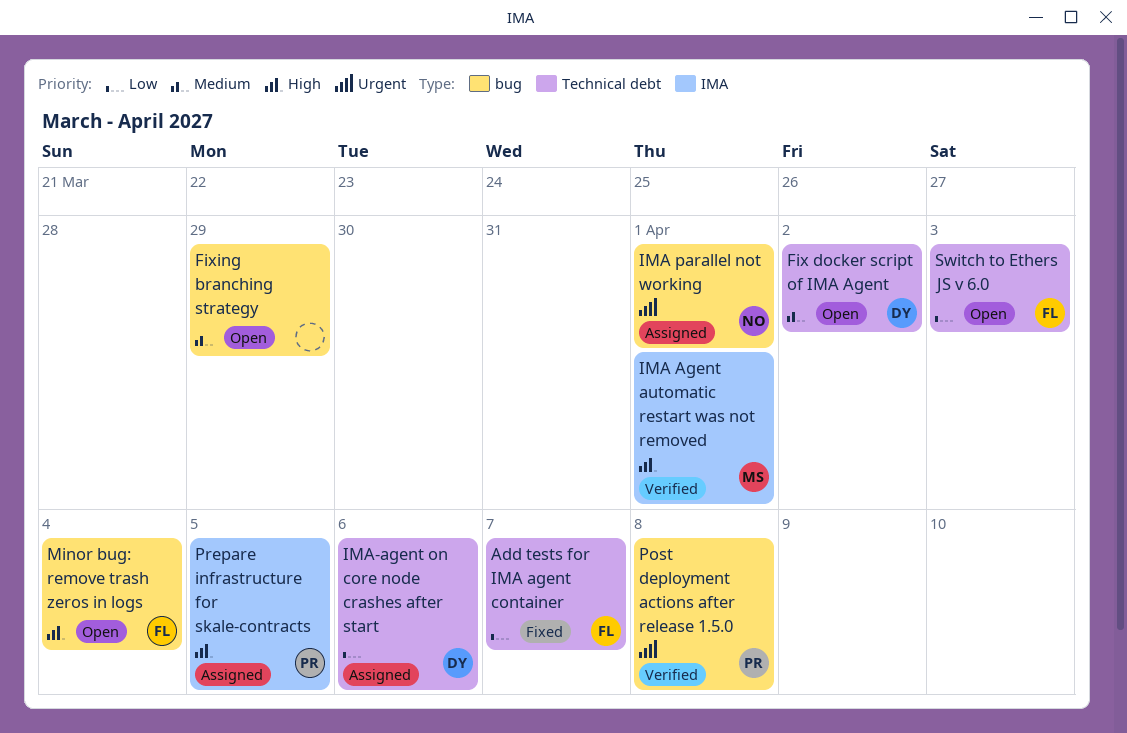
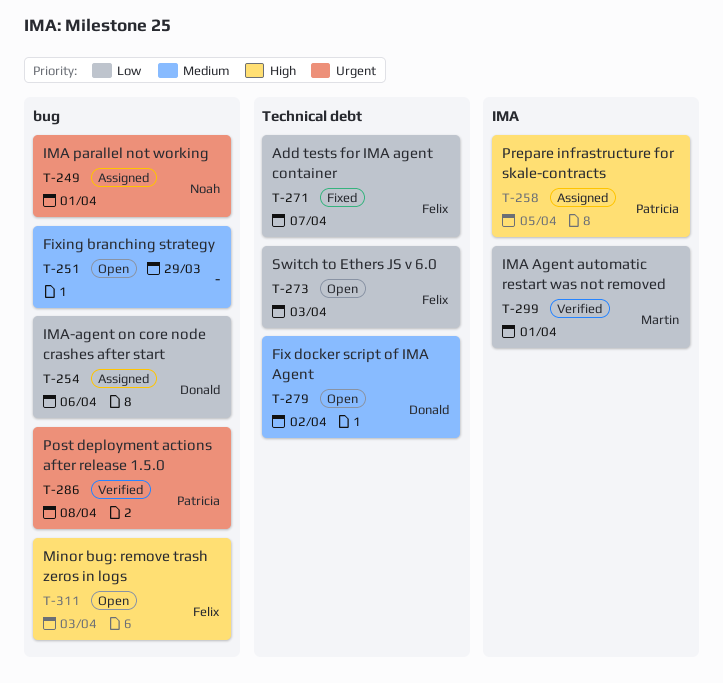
IMA Agent automatic restart was not removed, priority: High -> Low
IMA-agent on core node crashes after start, label: Technical debt -> bug
Minor bug: remove trash zeros in logs, due: Apr 4 -> Apr 3

